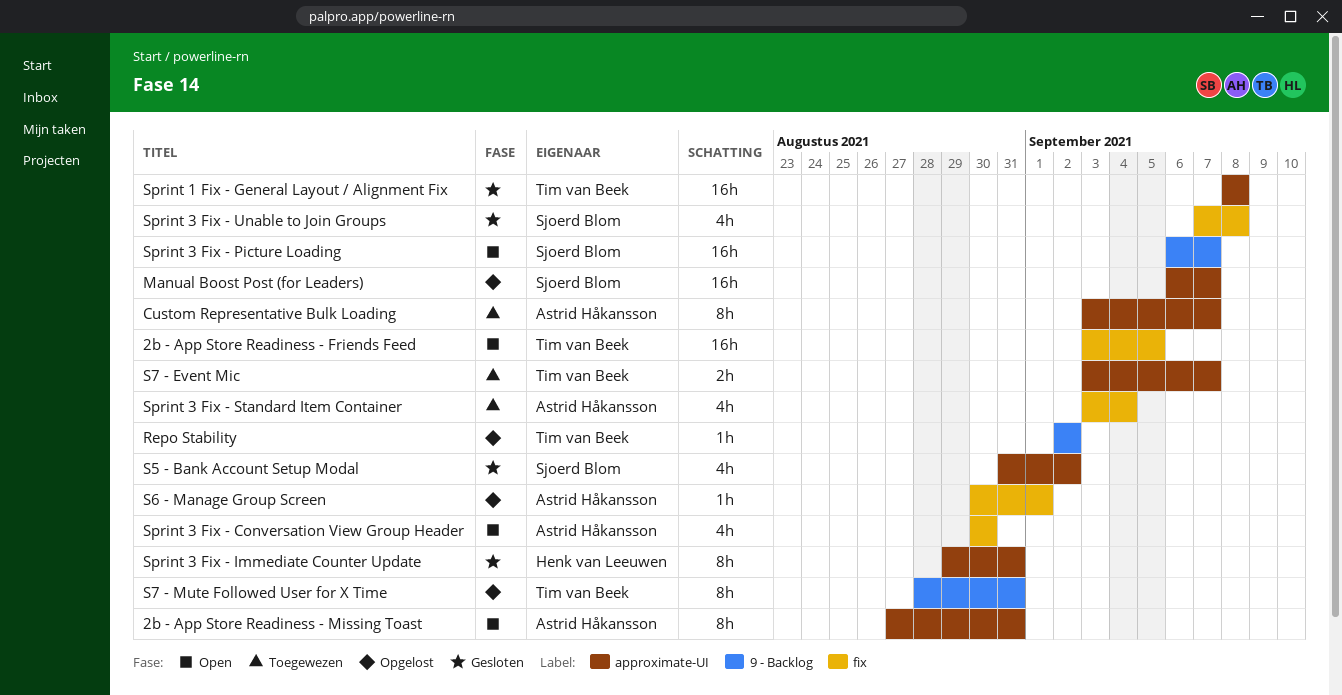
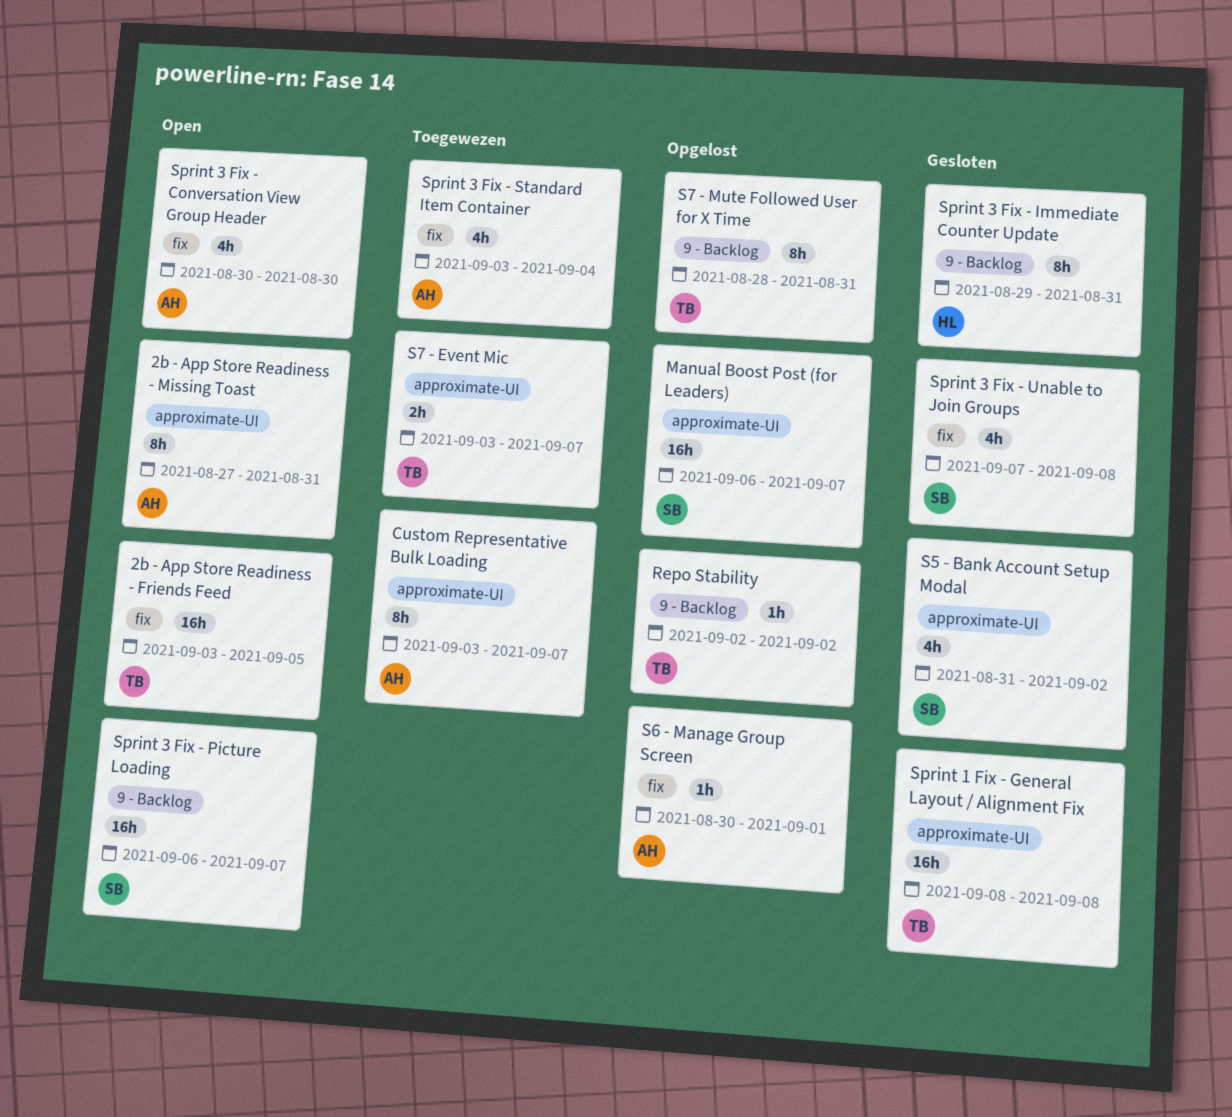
Sprint 3 Fix - Immediate Counter Update, label: approximate-UI -> 9 - Backlog

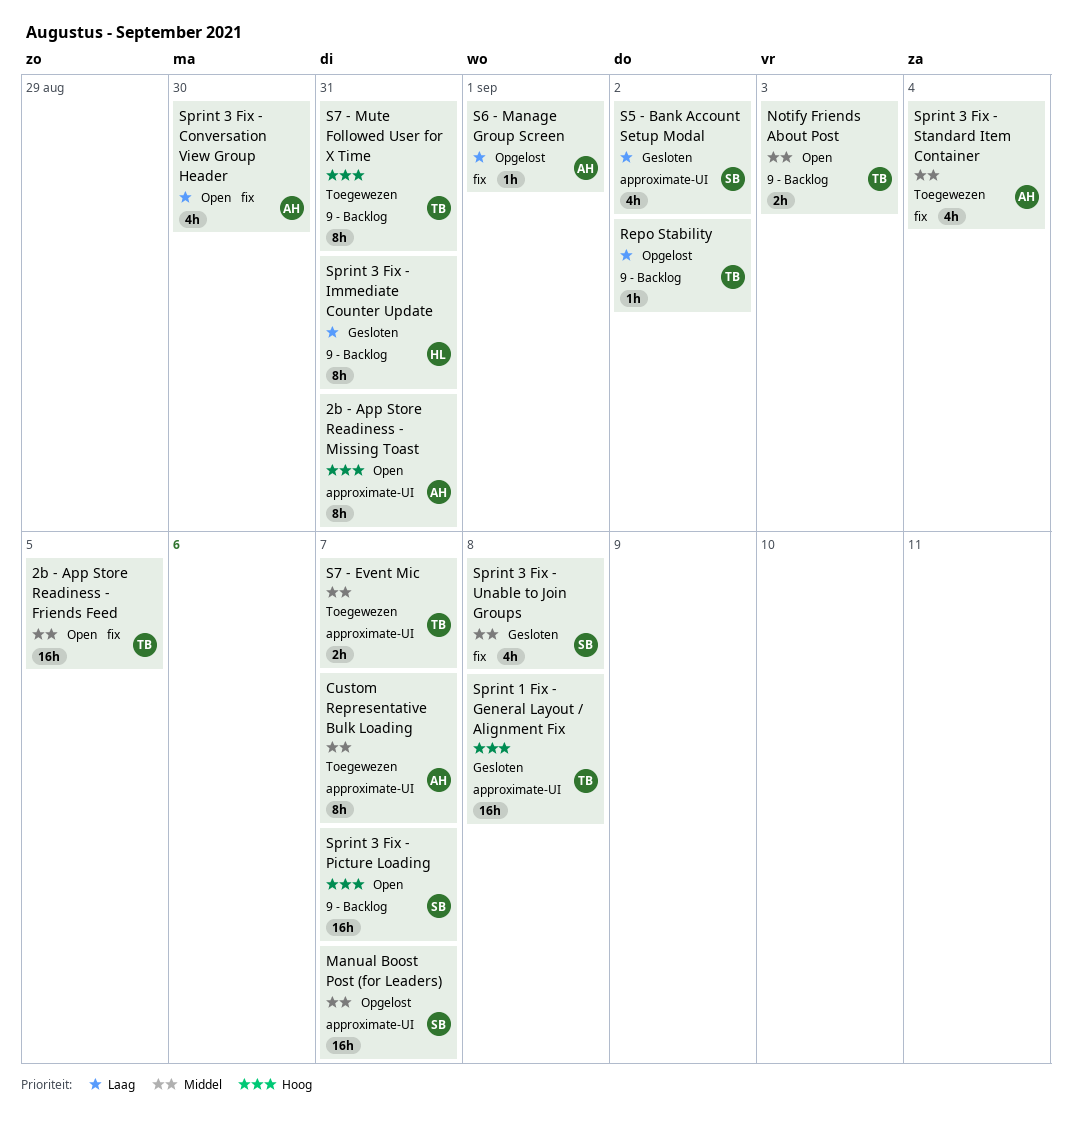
Notify Friends About Post: none -> present
S7 - Mute Followed User for X Time, status: Opgelost -> Toegewezen

